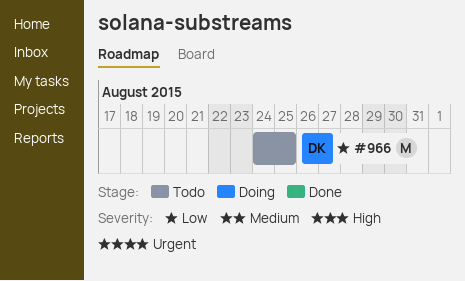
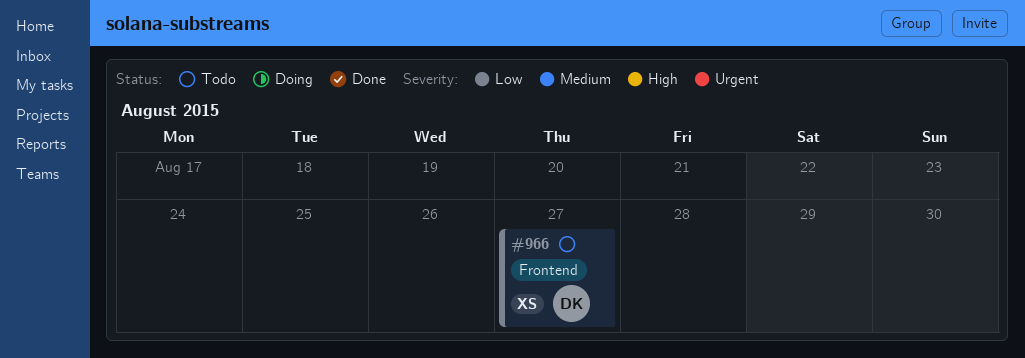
#966, estimate: M -> XS
#966, due: Aug 25 -> Aug 27

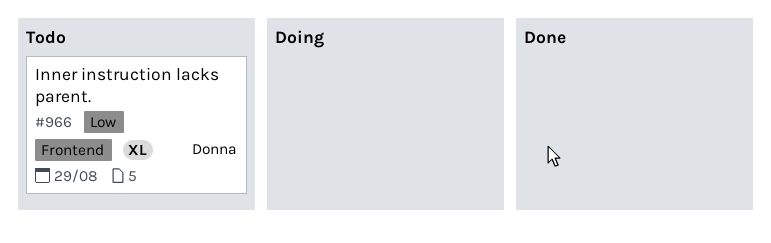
#966, estimate: XS -> XL
#966, due: Aug 27 -> Aug 29

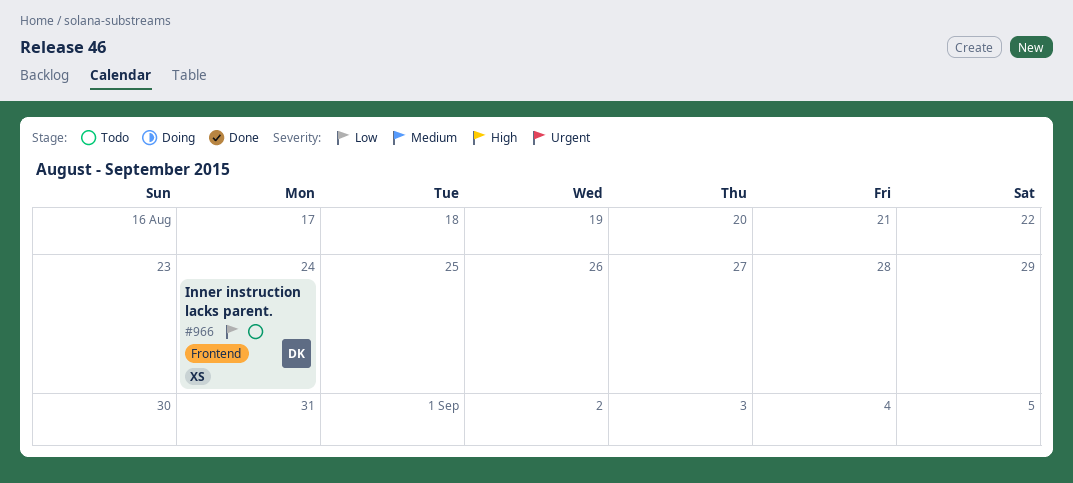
#966, estimate: XL -> XS
#966, due: Aug 29 -> Aug 24

